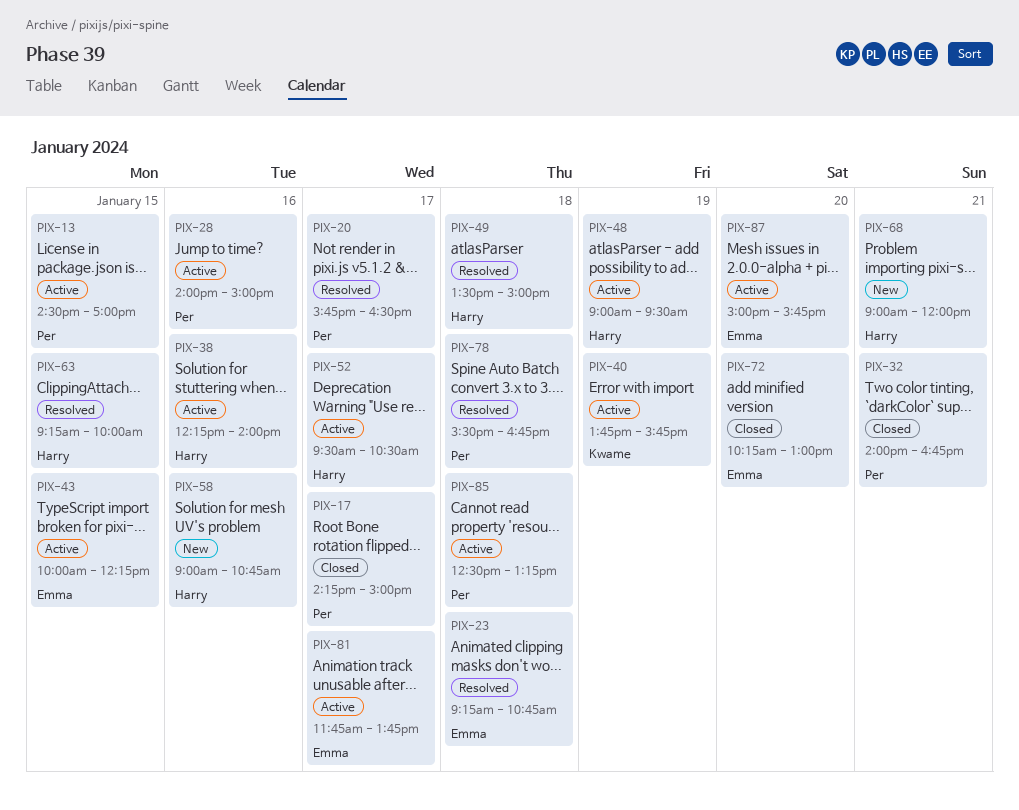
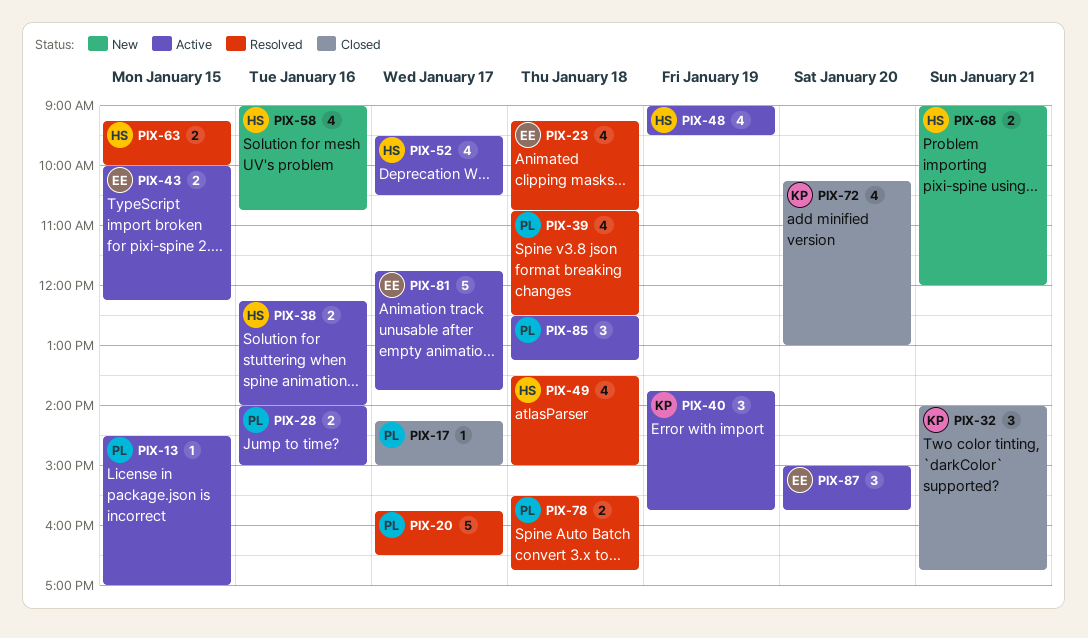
PIX-32, owner: Per -> Kwame
PIX-39: none -> present
PIX-72, owner: Emma -> Kwame

